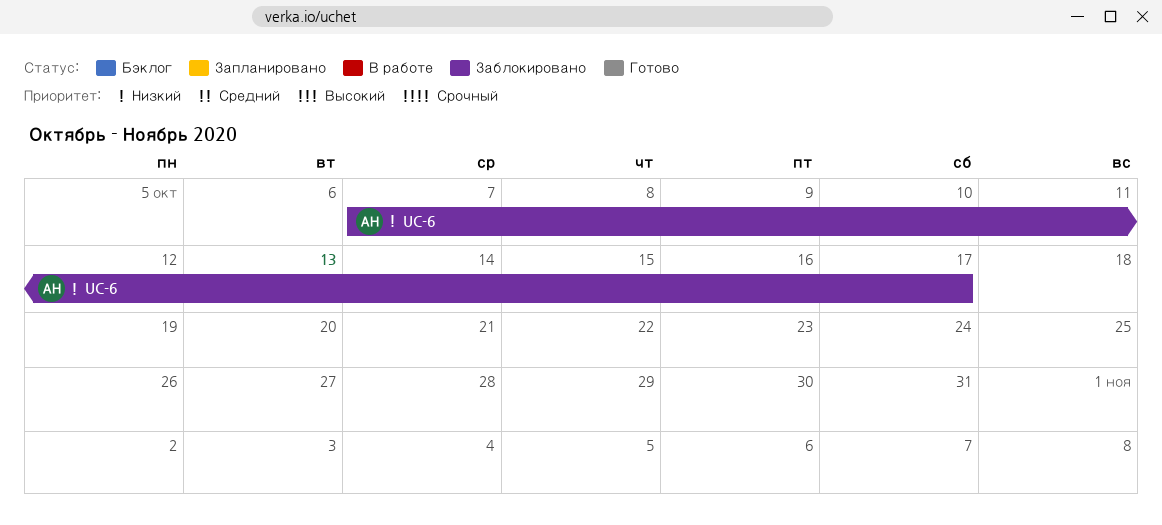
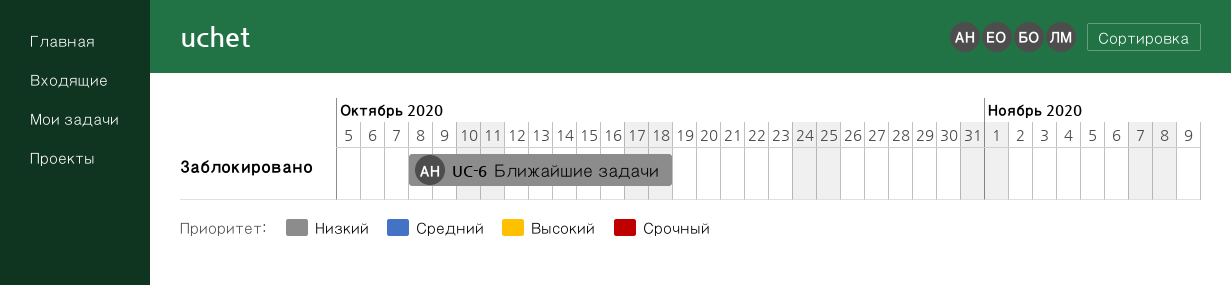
UC-6, start: Oct 7 -> Oct 8
UC-6, due: Oct 17 -> Oct 18

